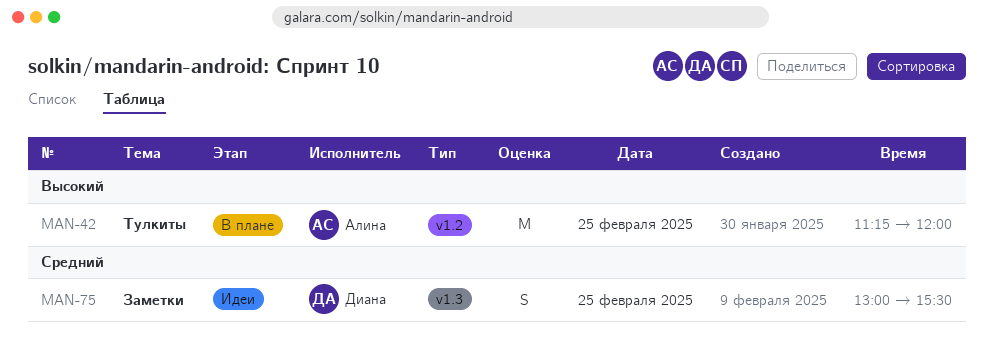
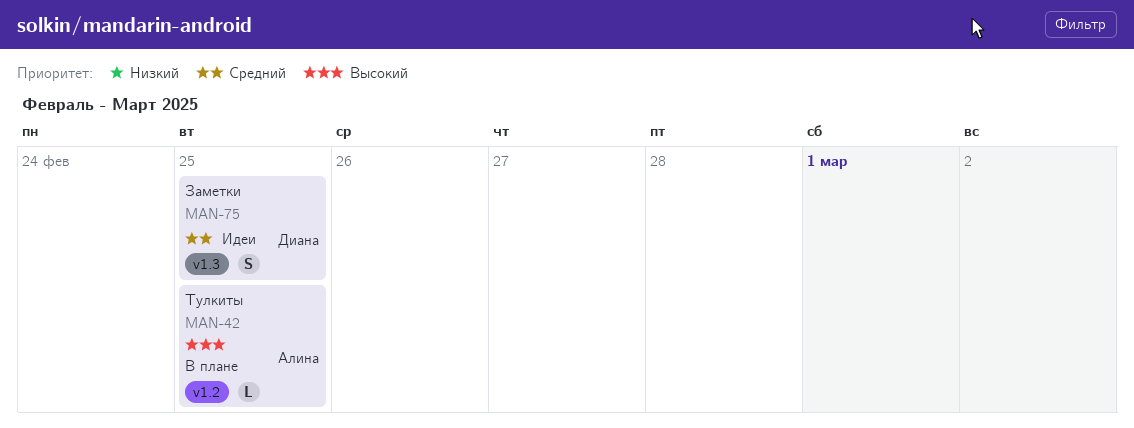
MAN-42, estimate: M -> L

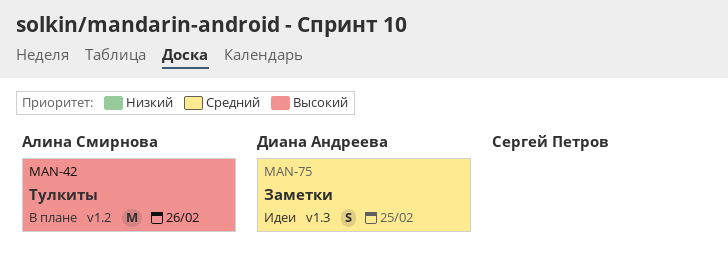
MAN-42, estimate: L -> M
MAN-42, day: Feb 25 -> Feb 26

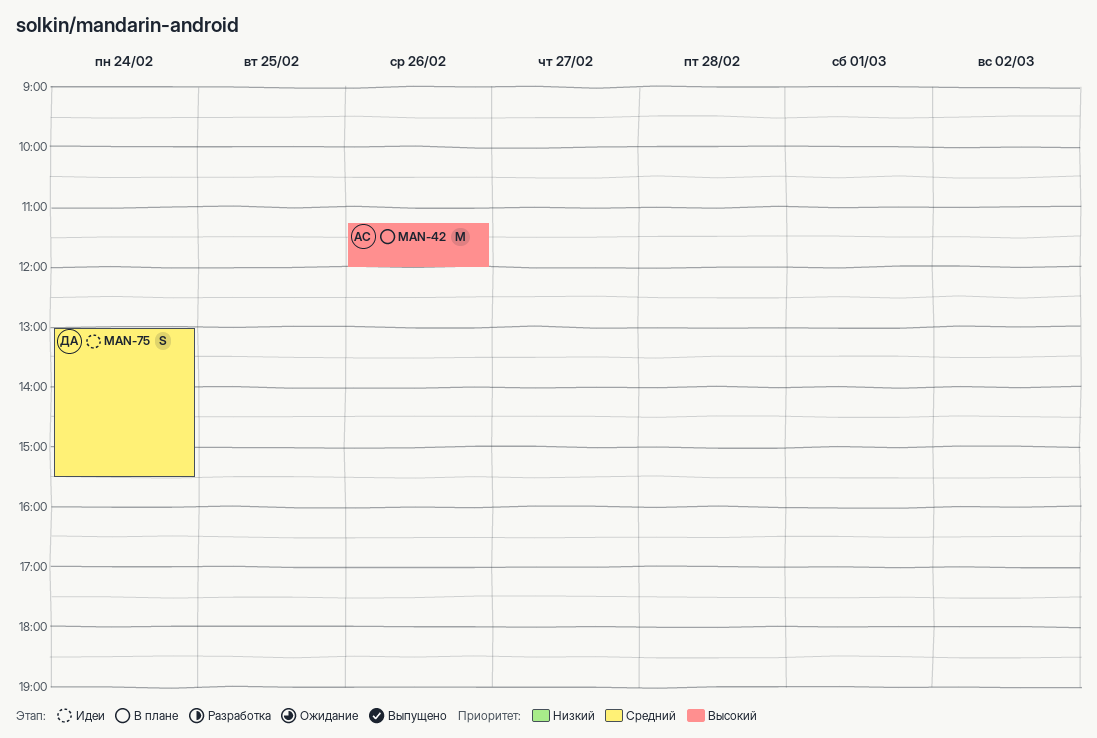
MAN-75, day: Feb 25 -> Feb 24

